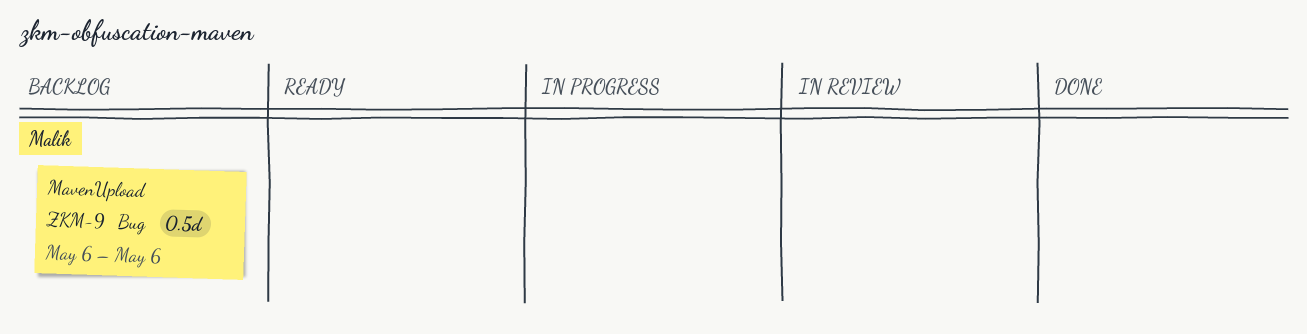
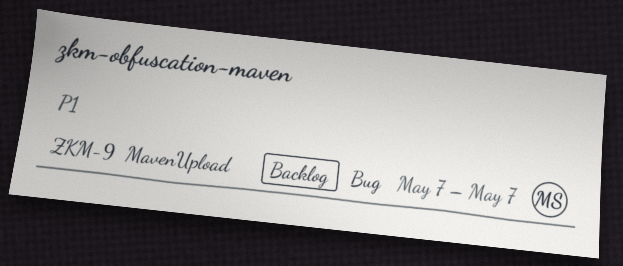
ZKM-9, start: May 6 -> May 7
ZKM-9, due: May 6 -> May 7

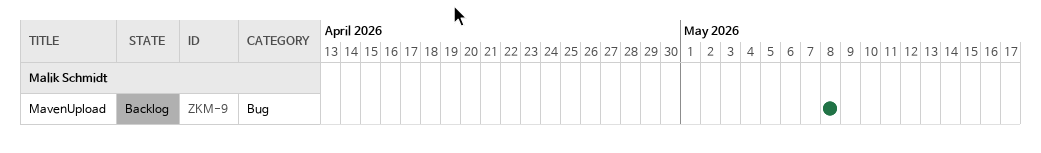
ZKM-9, start: May 7 -> May 8
ZKM-9, due: May 7 -> May 8

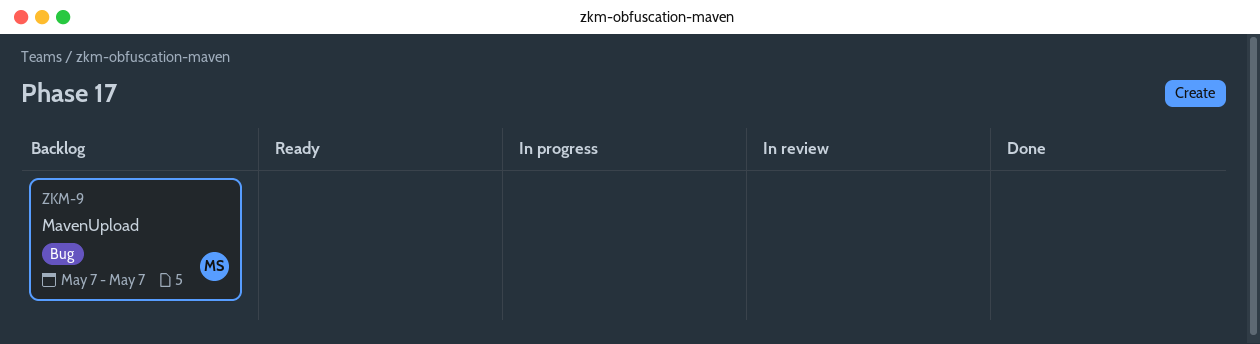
ZKM-9, start: May 8 -> May 7
ZKM-9, due: May 8 -> May 7

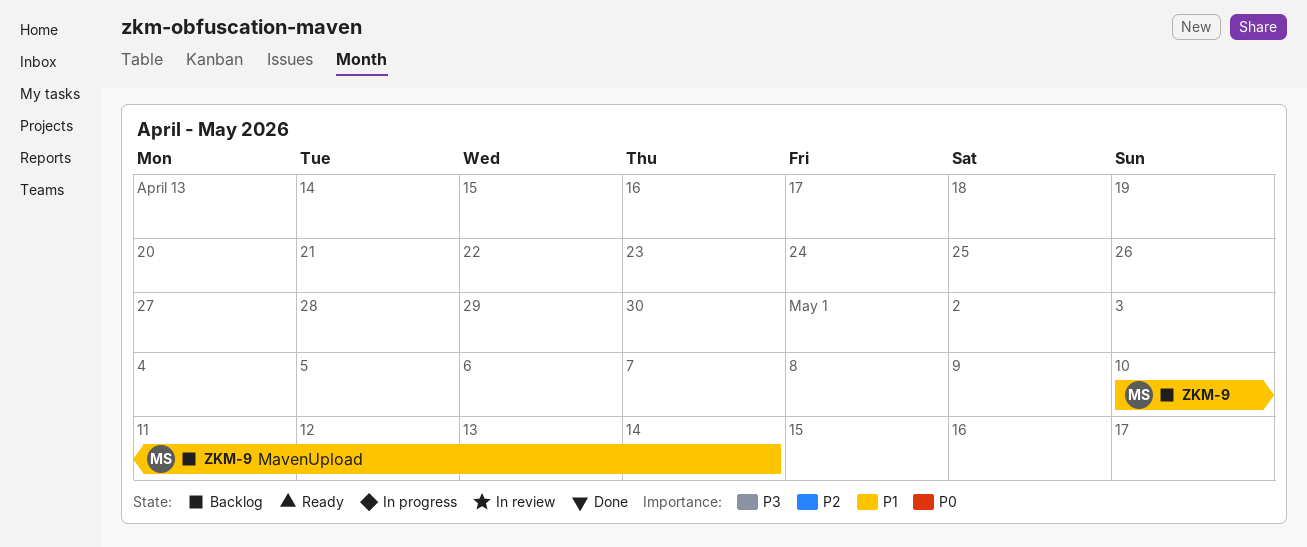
ZKM-9, start: May 7 -> May 10
ZKM-9, due: May 7 -> May 14

